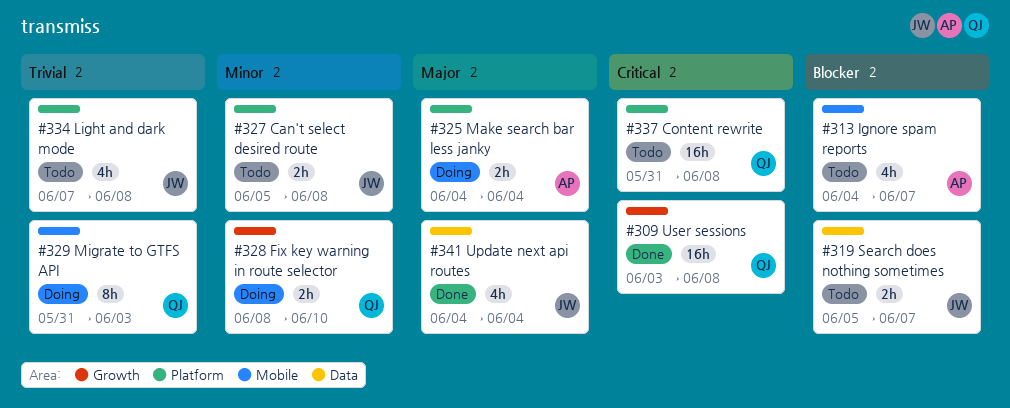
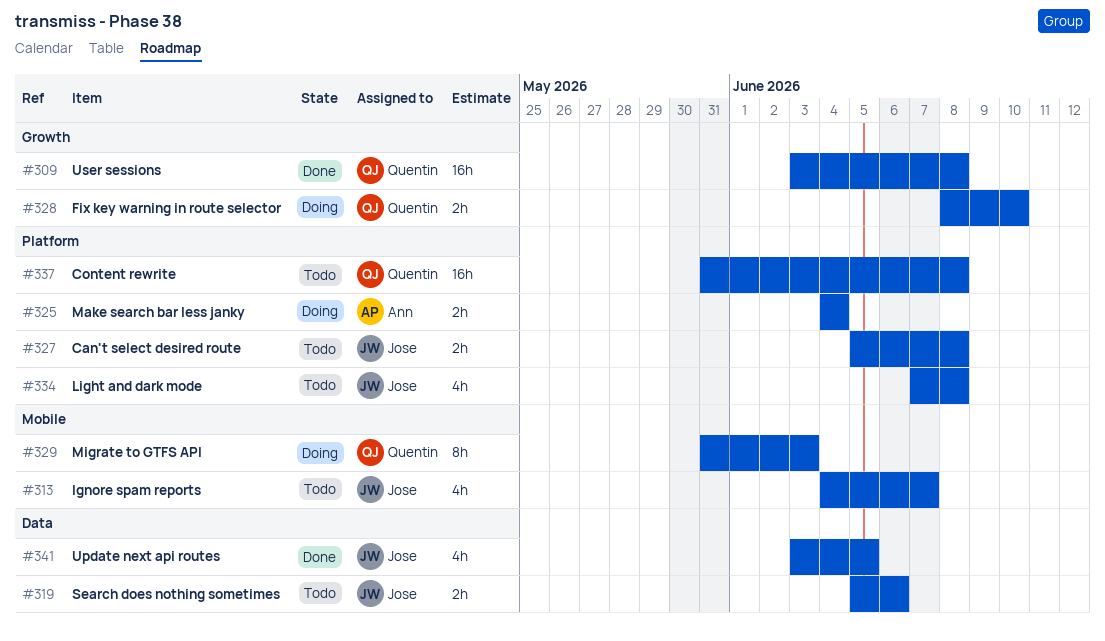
#313, owner: Ann -> Jose
#319, due: Jun 7 -> Jun 6
#341, start: Jun 4 -> Jun 3
#341, due: Jun 4 -> Jun 5

